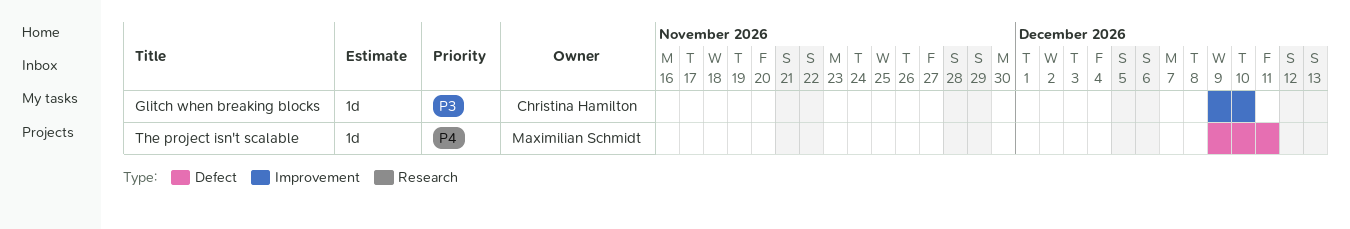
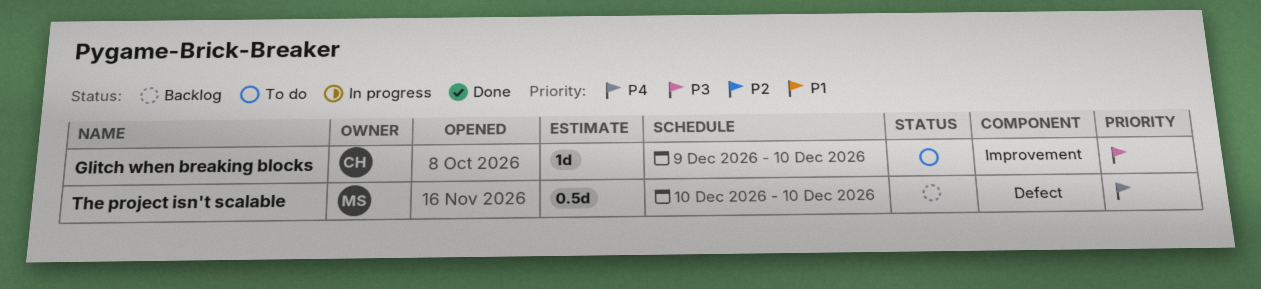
The project isn't scalable, estimate: 1d -> 0.5d
The project isn't scalable, start: Dec 9 -> Dec 10
The project isn't scalable, due: Dec 11 -> Dec 10

